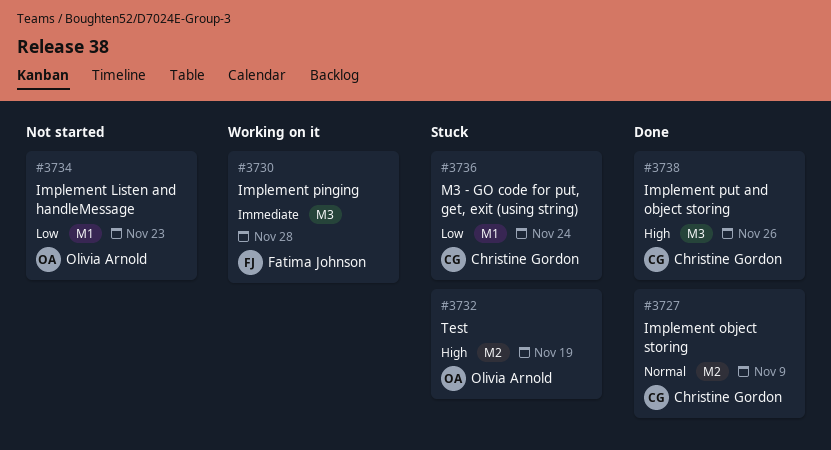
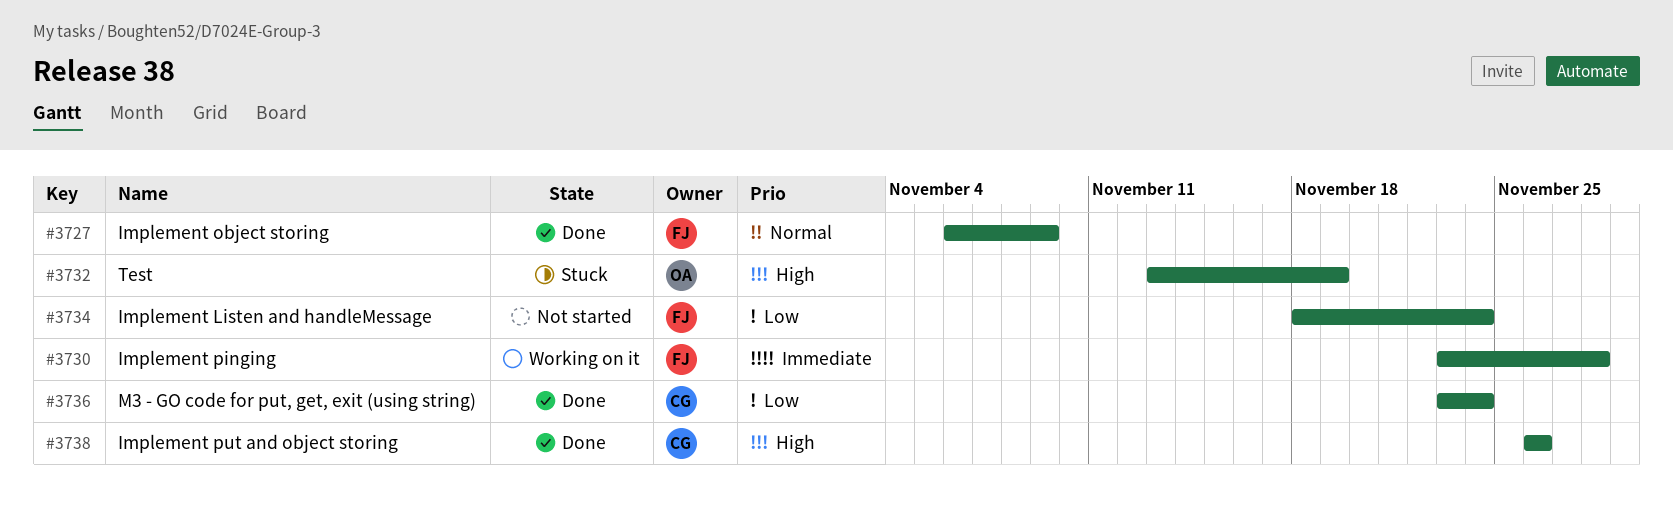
#3727, owner: Christine Gordon -> Fatima Johnson
#3734, owner: Olivia Arnold -> Fatima Johnson
#3734, due: Nov 23 -> Nov 24
#3736, status: Stuck -> Done

